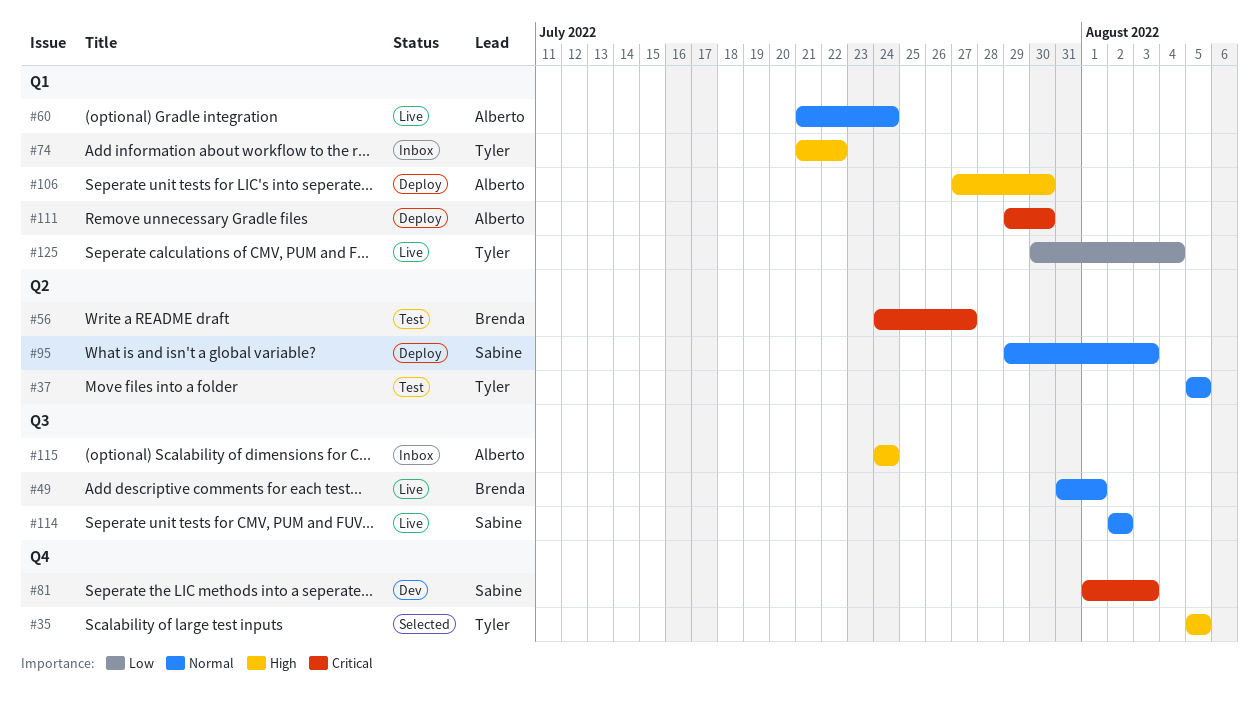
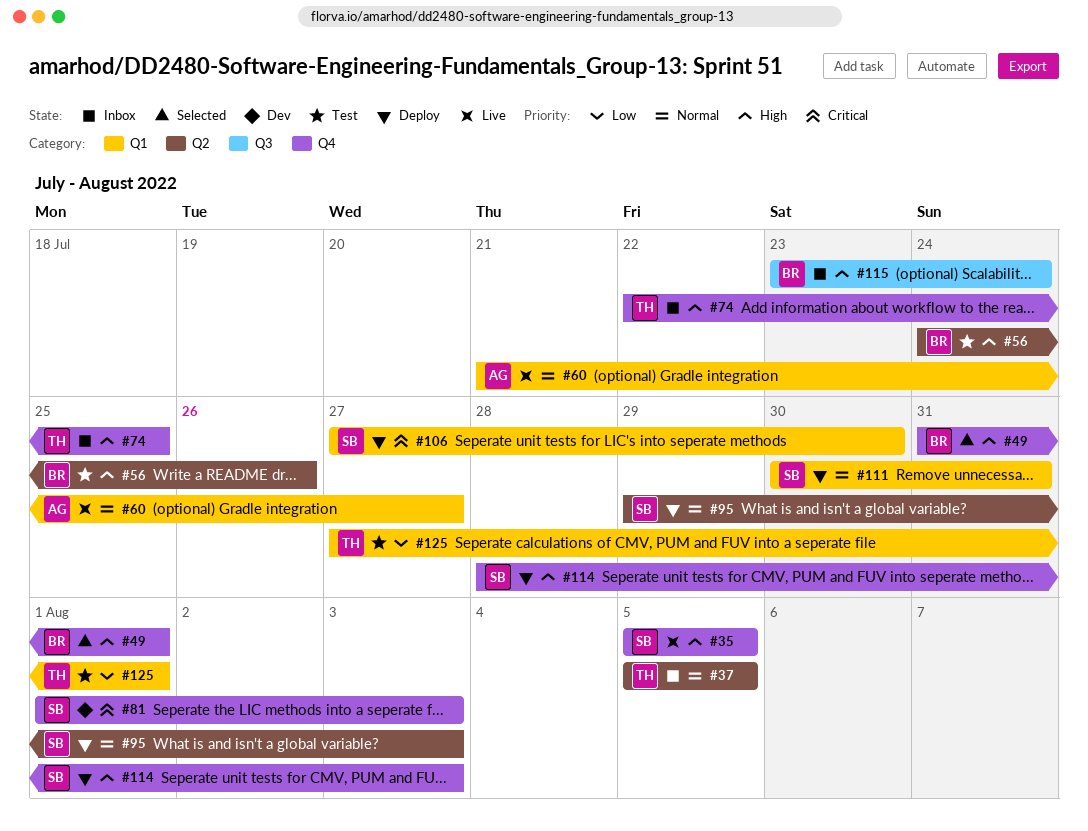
#35, status: Selected -> Live
#35, owner: Tyler -> Sabine
#37, status: Test -> Inbox
#49, status: Live -> Selected
#49, priority: Normal -> High
#49, label: Q3 -> Q4
#56, priority: Critical -> High
#56, due: Jul 27 -> Jul 26
#60, due: Jul 24 -> Jul 27
#74, label: Q1 -> Q4
#74, start: Jul 21 -> Jul 22
#74, due: Jul 22 -> Jul 25
#106, owner: Alberto -> Sabine
#106, priority: High -> Critical
#111, owner: Alberto -> Sabine
#111, priority: Critical -> Normal
#111, start: Jul 29 -> Jul 30
#111, due: Jul 30 -> Jul 31
#114, status: Live -> Deploy
#114, priority: Normal -> High
#114, label: Q3 -> Q4
#114, start: Aug 2 -> Jul 28
#114, due: Aug 2 -> Aug 3
#115, owner: Alberto -> Brenda
#115, start: Jul 24 -> Jul 23
#125, status: Live -> Test
#125, start: Jul 30 -> Jul 27
#125, due: Aug 4 -> Aug 1

